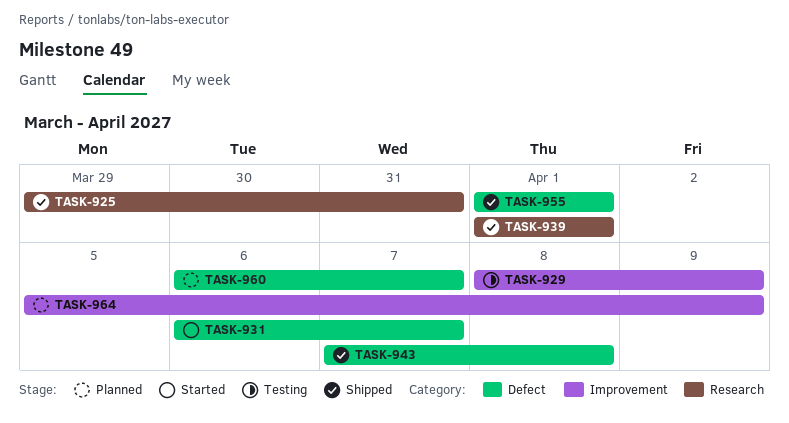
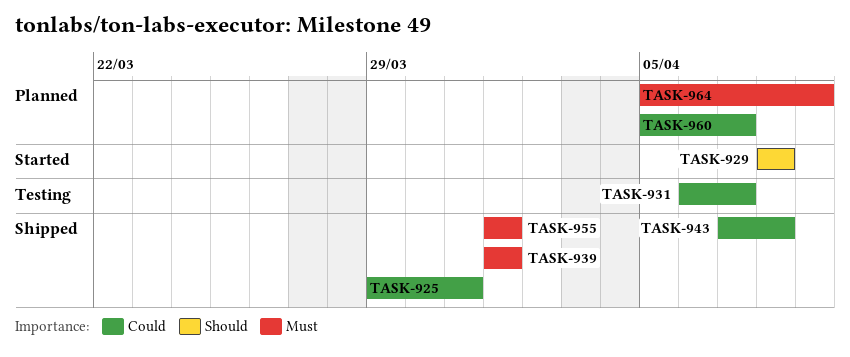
TASK-929, status: Testing -> Started
TASK-929, due: Apr 9 -> Apr 8
TASK-931, status: Started -> Testing
TASK-960, start: Apr 6 -> Apr 5

